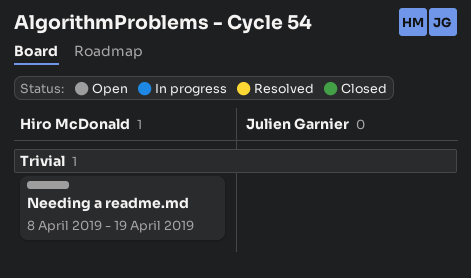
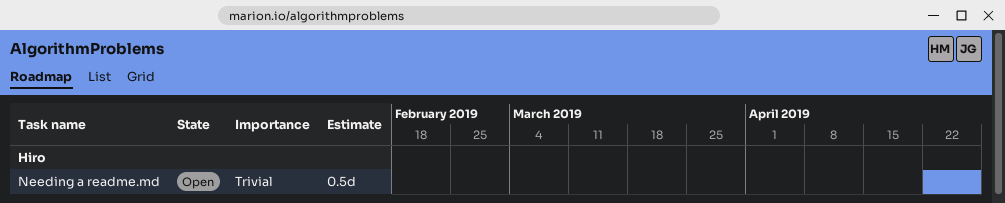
Needing a readme.md, start: Apr 8 -> Apr 22
Needing a readme.md, due: Apr 19 -> Apr 26

